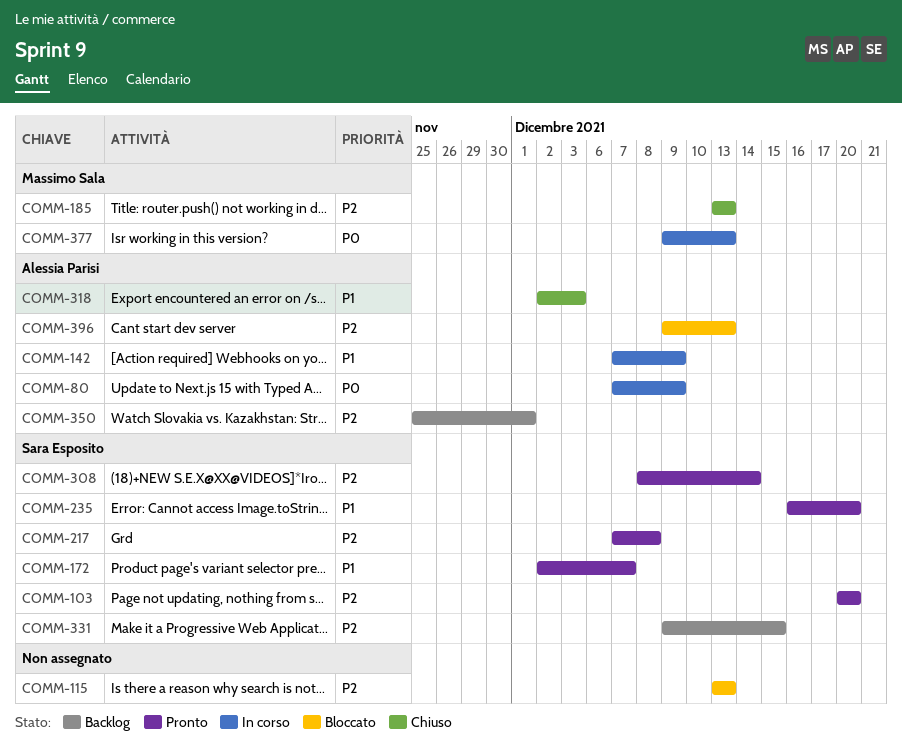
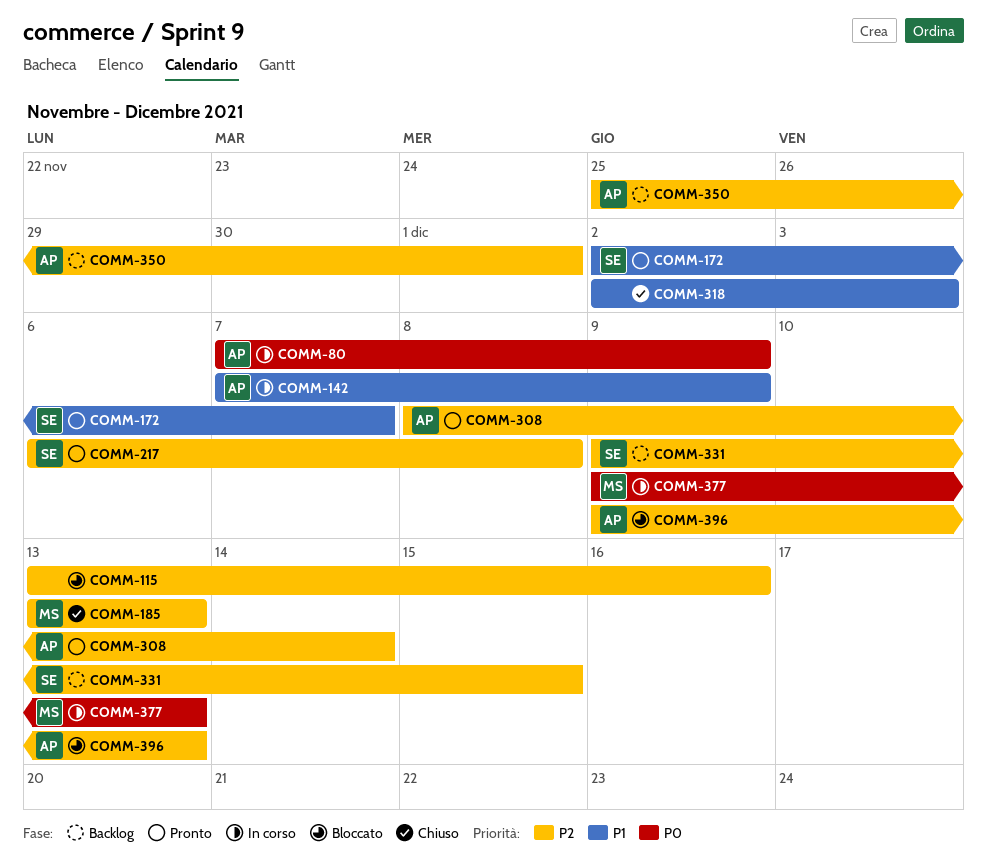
COMM-103: present -> none
COMM-115, due: Dec 13 -> Dec 16
COMM-217, start: Dec 7 -> Dec 6
COMM-235: present -> none
COMM-308, owner: Sara Esposito -> Alessia Parisi
COMM-318, owner: Alessia Parisi -> none

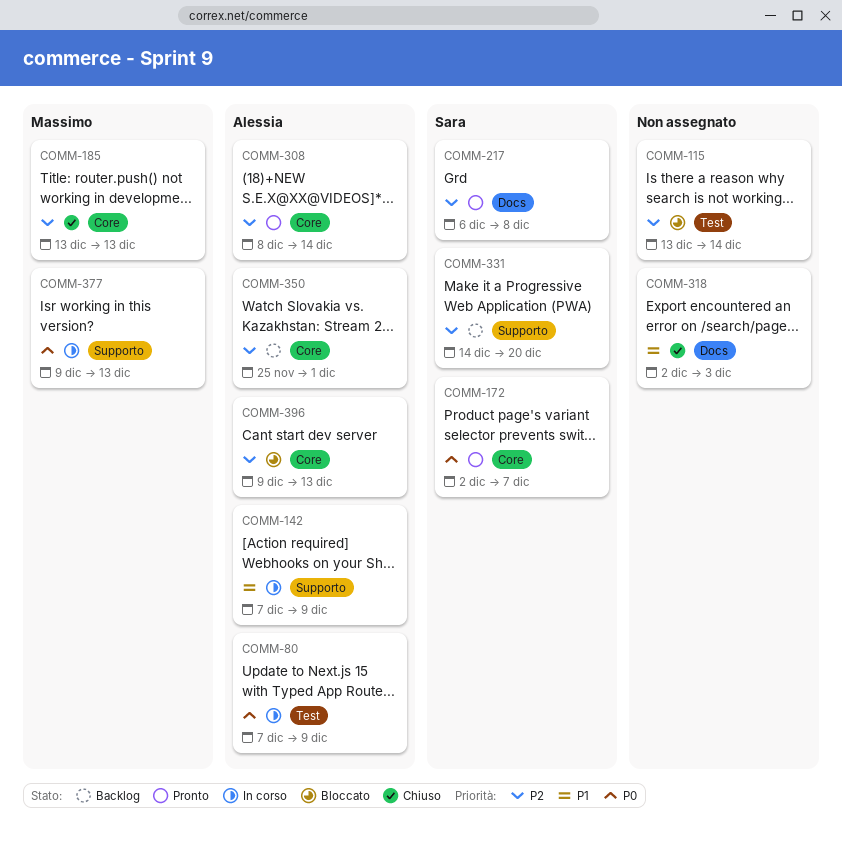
COMM-115, due: Dec 16 -> Dec 14
COMM-172, priority: P1 -> P0
COMM-331, start: Dec 9 -> Dec 14
COMM-331, due: Dec 15 -> Dec 20

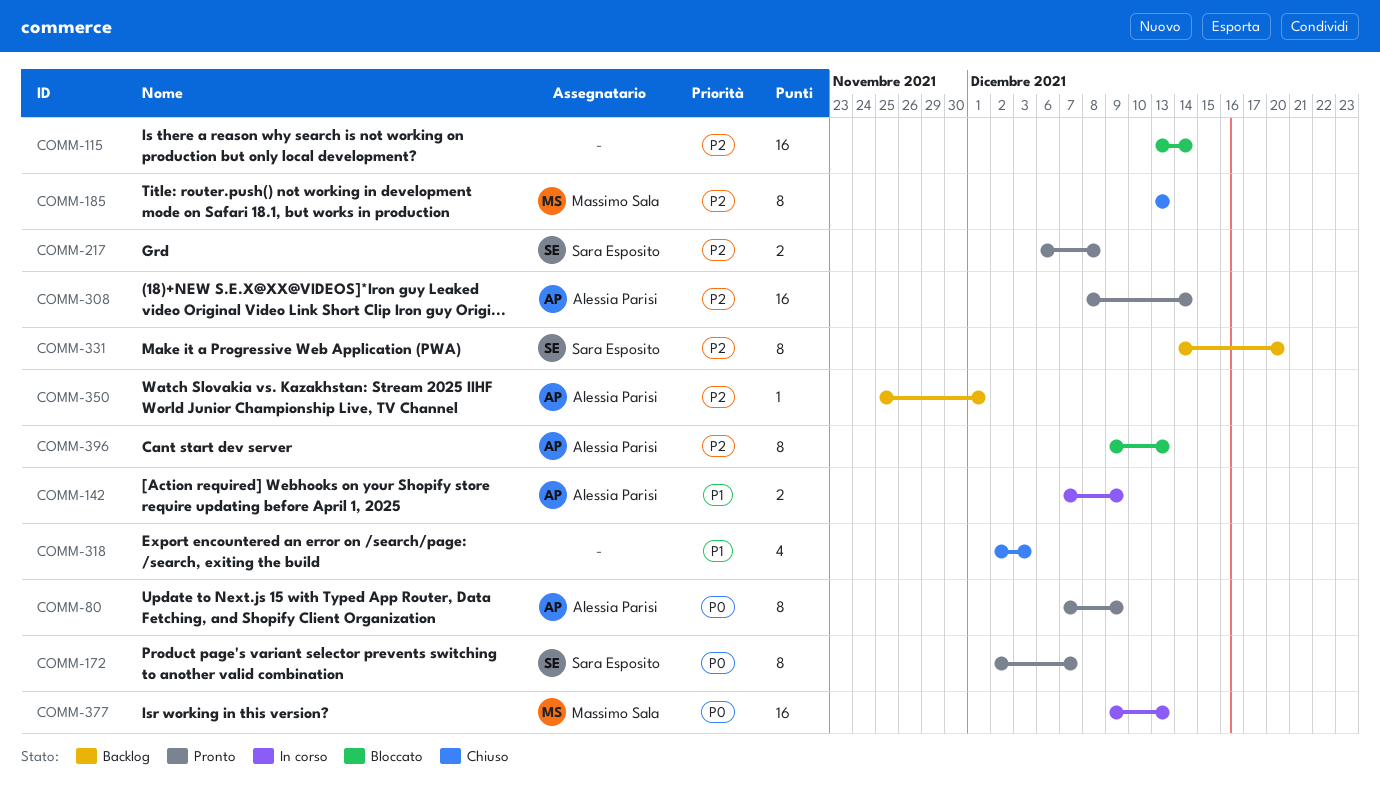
COMM-80, status: In corso -> Pronto

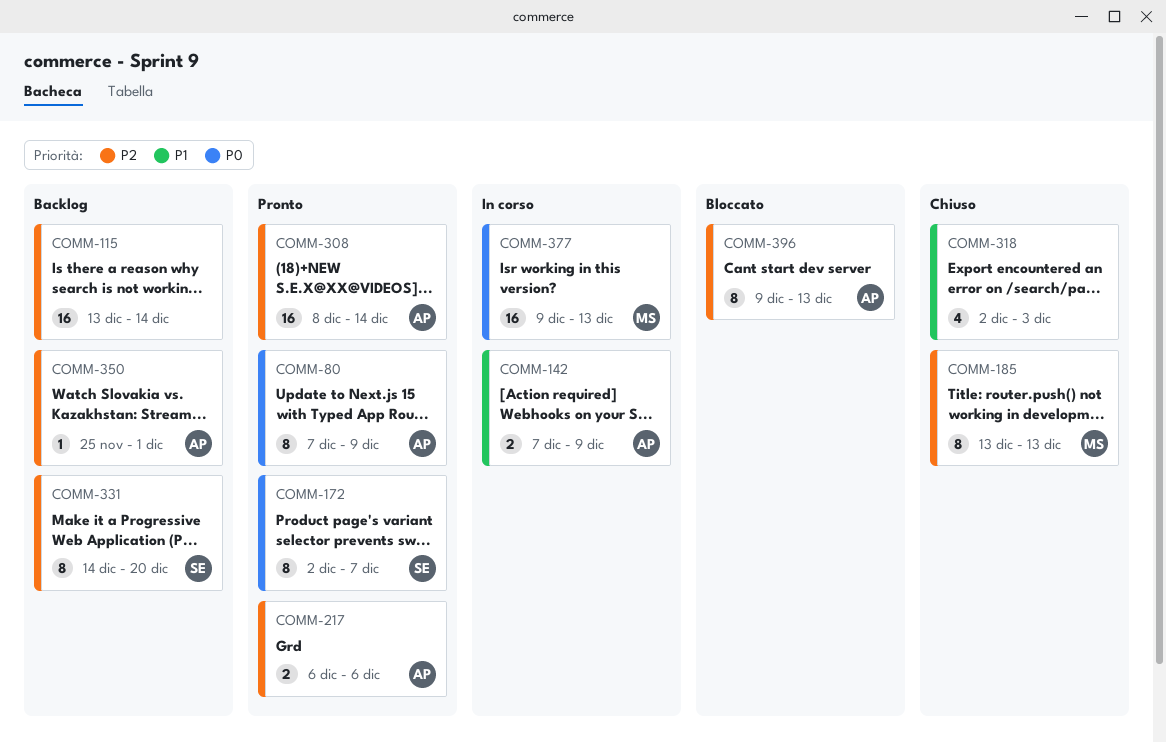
COMM-115, status: Bloccato -> Backlog
COMM-217, owner: Sara Esposito -> Alessia Parisi
COMM-217, due: Dec 8 -> Dec 6

